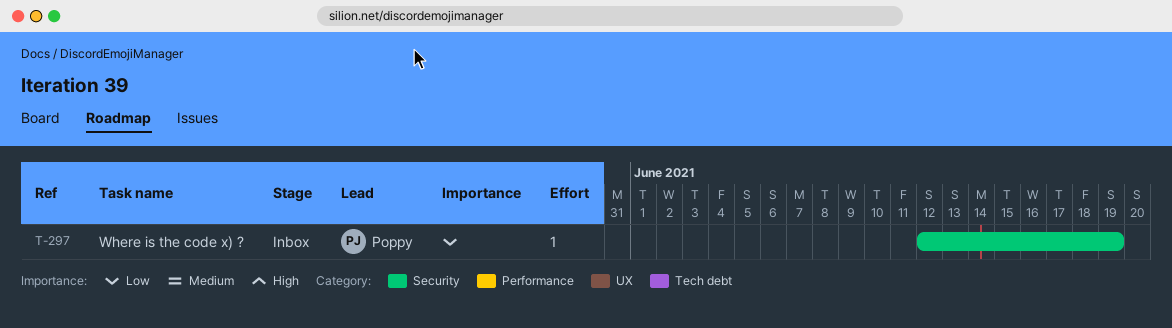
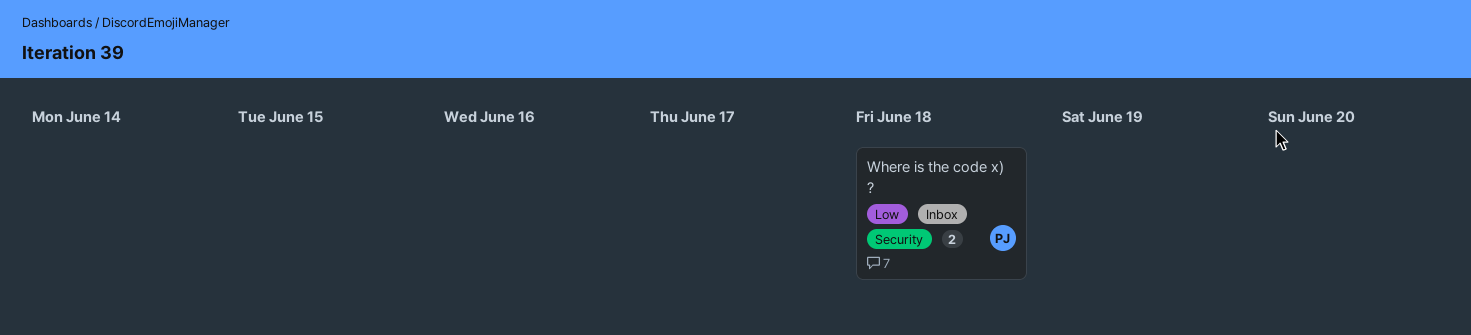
Where is the code x) ?, estimate: 1 -> 2
Where is the code x) ?, due: Jun 19 -> Jun 18

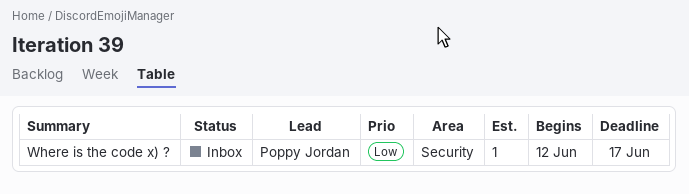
Where is the code x) ?, estimate: 2 -> 1
Where is the code x) ?, due: Jun 18 -> Jun 17

